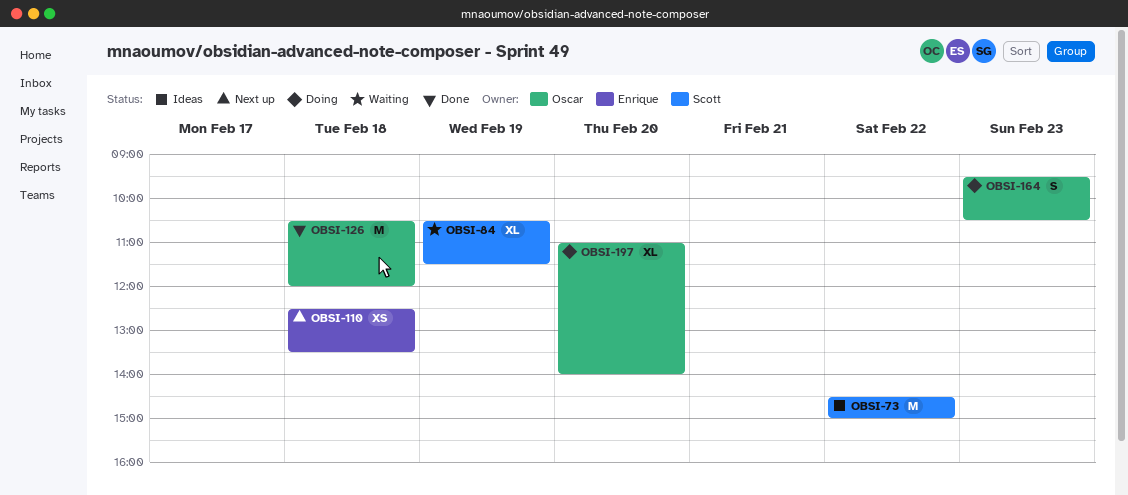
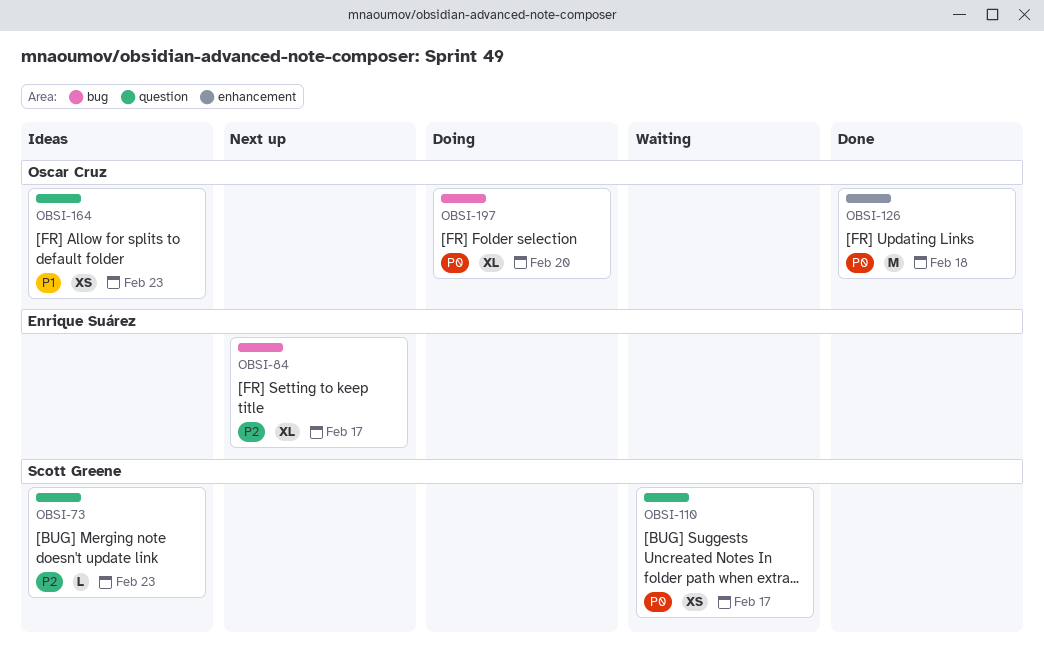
OBSI-73, estimate: M -> L
OBSI-73, day: Feb 22 -> Feb 23
OBSI-84, status: Waiting -> Next up
OBSI-84, owner: Scott Greene -> Enrique Suárez
OBSI-84, day: Feb 19 -> Feb 17
OBSI-110, status: Next up -> Waiting
OBSI-110, owner: Enrique Suárez -> Scott Greene
OBSI-110, day: Feb 18 -> Feb 17
OBSI-164, status: Doing -> Ideas
OBSI-164, estimate: S -> XS

